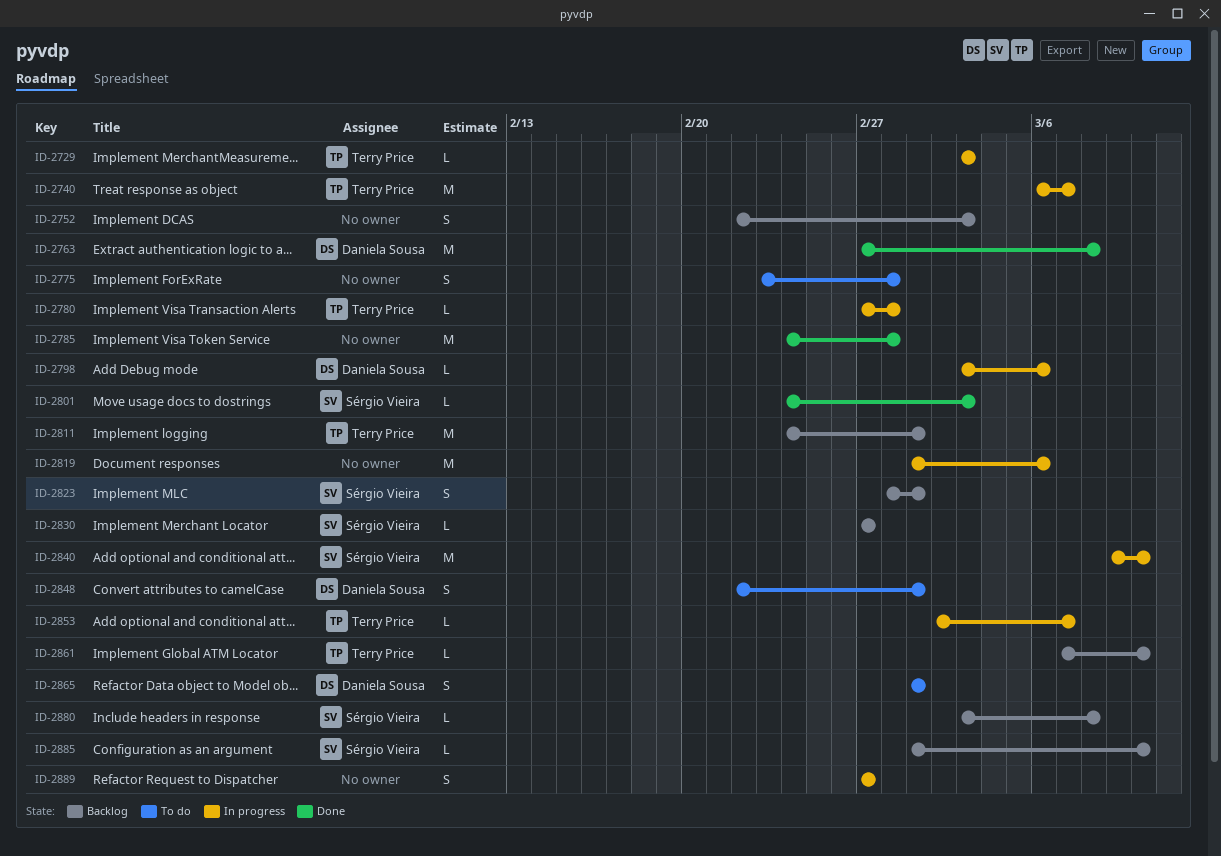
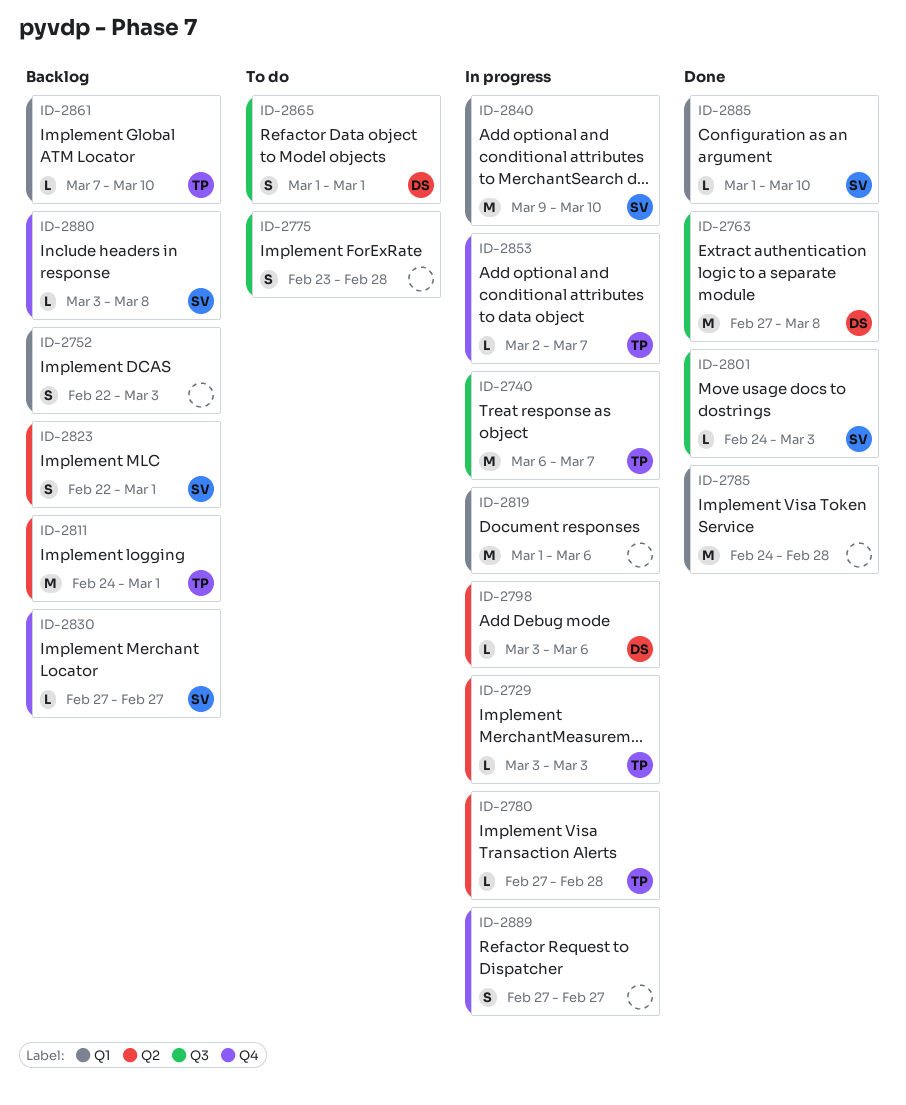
ID-2823, start: Feb 28 -> Feb 22
ID-2848: present -> none
ID-2885, status: Backlog -> Done

